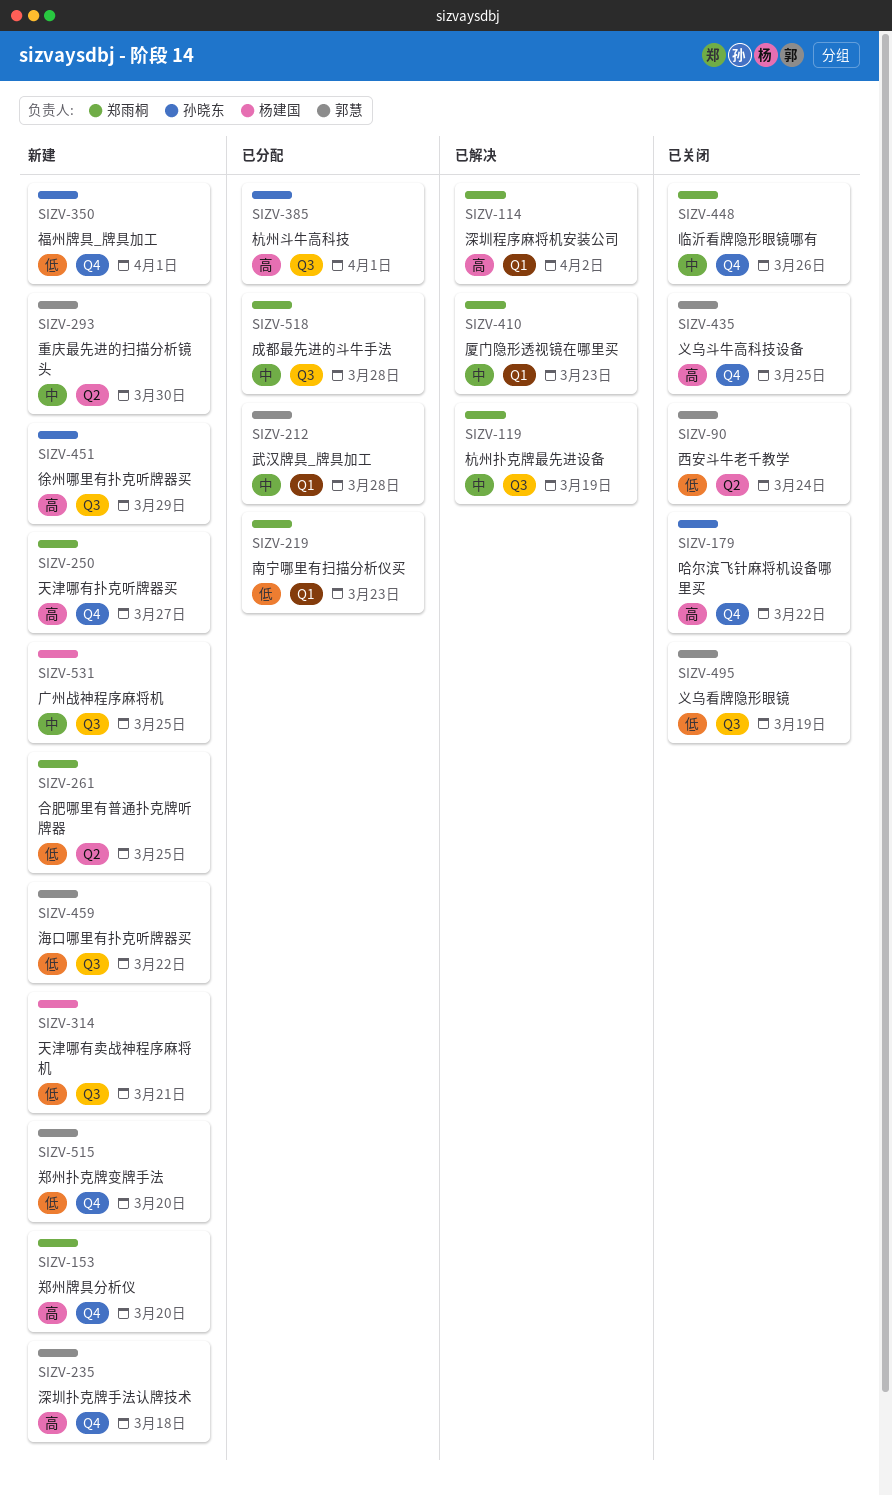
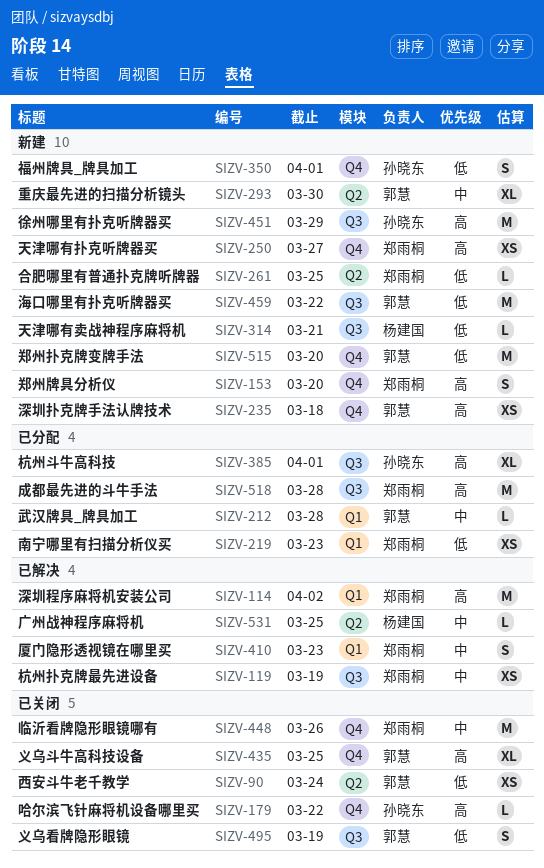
SIZV-518, priority: 中 -> 高
SIZV-531, status: 新建 -> 已解决
SIZV-531, label: Q3 -> Q2

